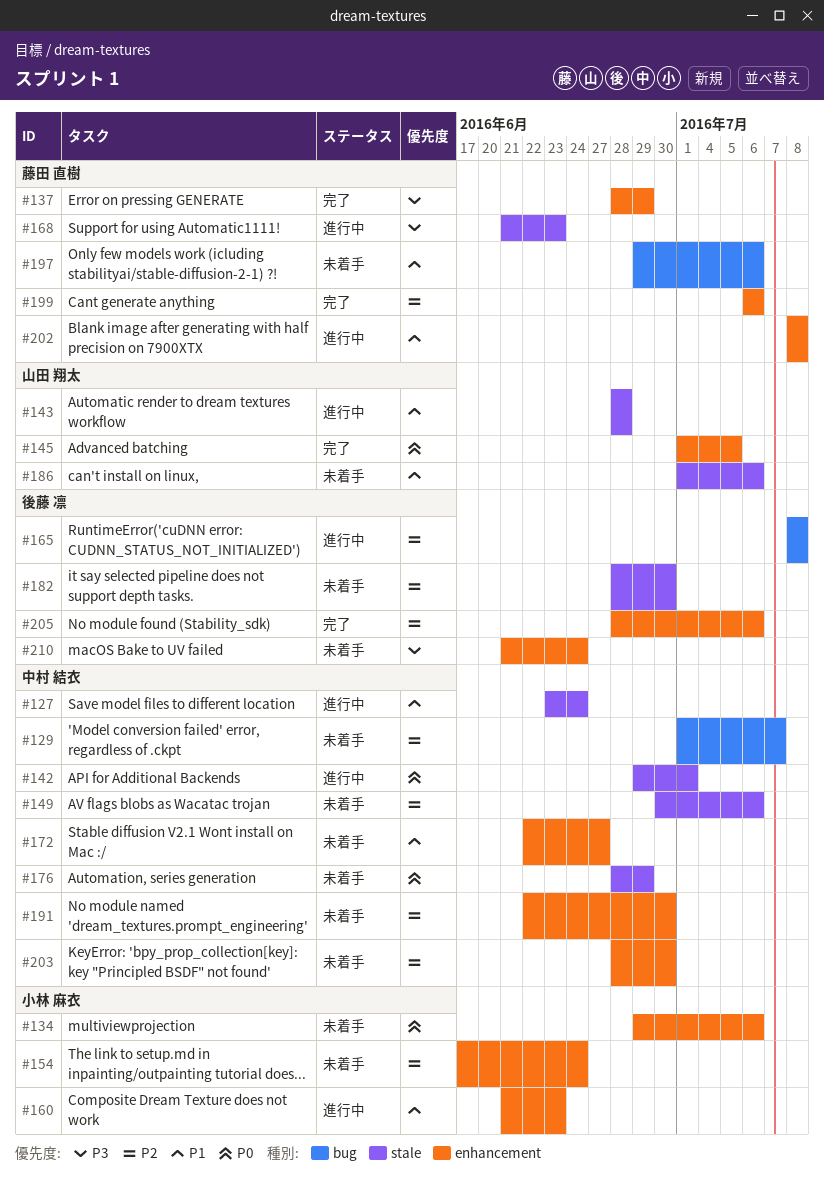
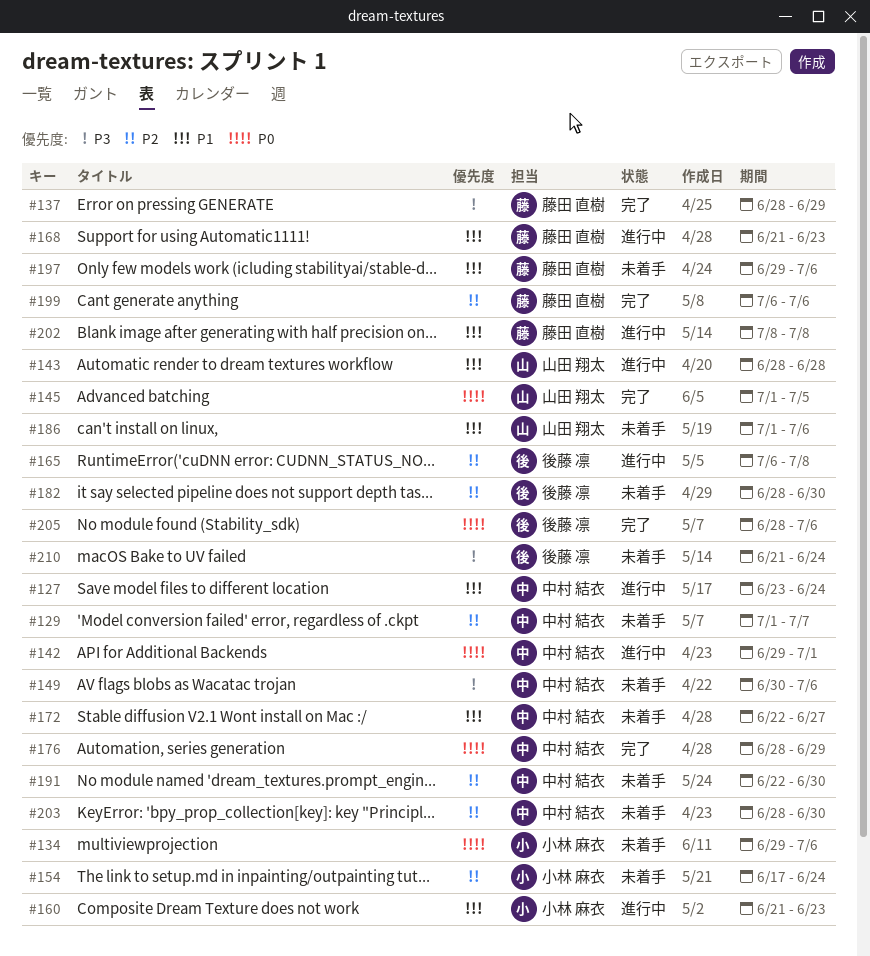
#149, priority: P2 -> P3
#165, start: Jul 8 -> Jul 6
#168, priority: P3 -> P1
#176, status: 未着手 -> 完了
#205, priority: P2 -> P0

